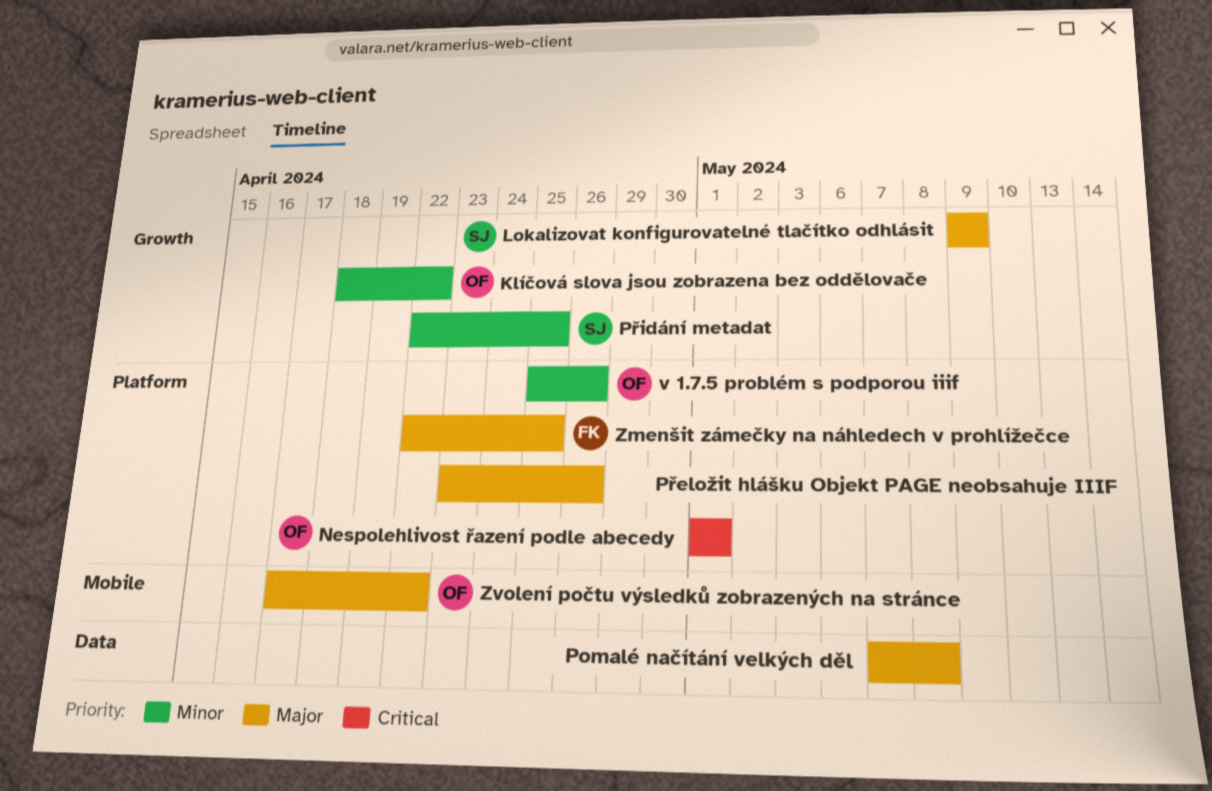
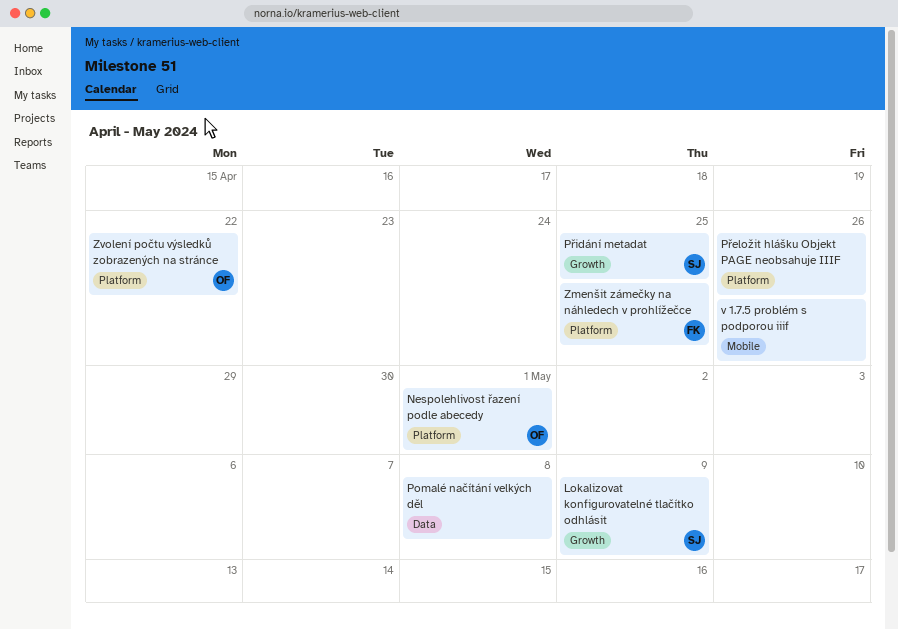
Klíčová slova jsou zobrazena bez oddělovače: present -> none
v 1.7.5 problém s podporou iiif, owner: OF -> none
v 1.7.5 problém s podporou iiif, label: Platform -> Mobile
Zvolení počtu výsledků zobrazených na stránce, label: Mobile -> Platform

